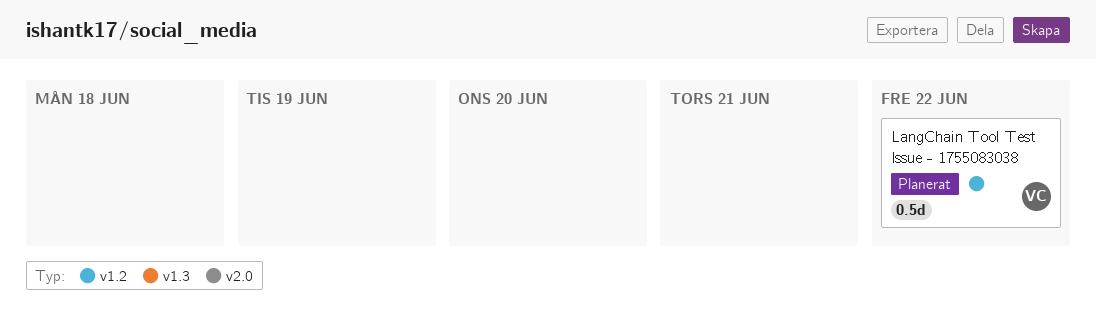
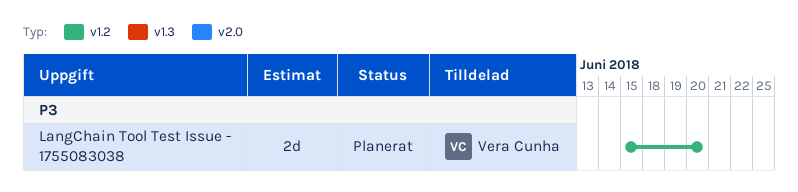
LangChain Tool Test Issue - 1755083038, estimate: 0.5d -> 2d
LangChain Tool Test Issue - 1755083038, due: Jun 22 -> Jun 20

